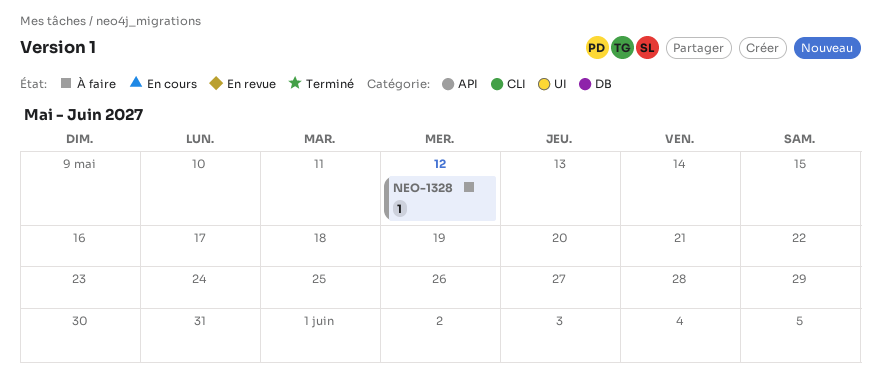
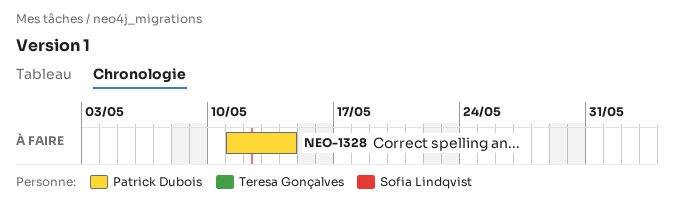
NEO-1328, due: May 12 -> May 14

